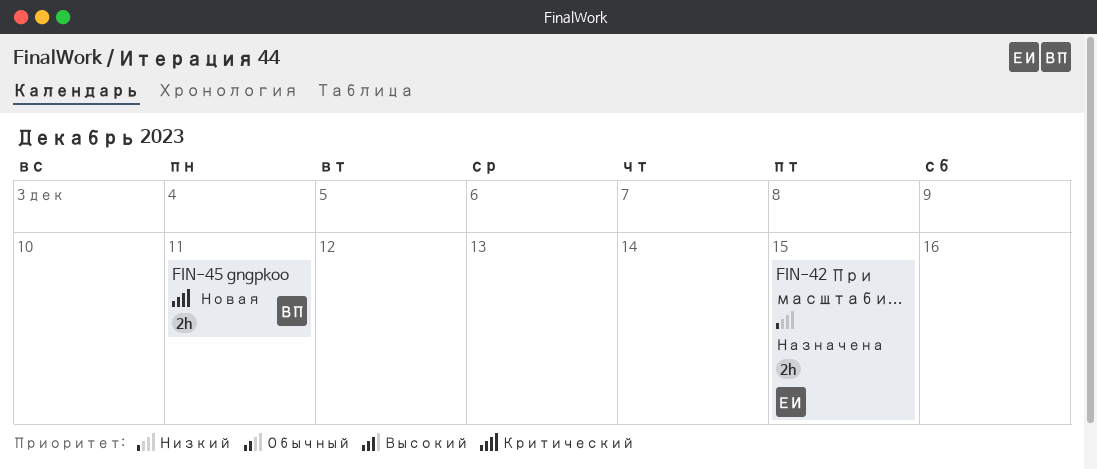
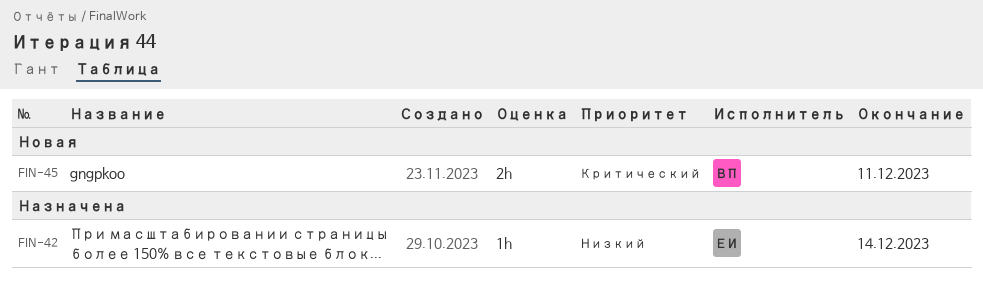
FIN-42, estimate: 2h -> 1h
FIN-42, due: Dec 15 -> Dec 14

